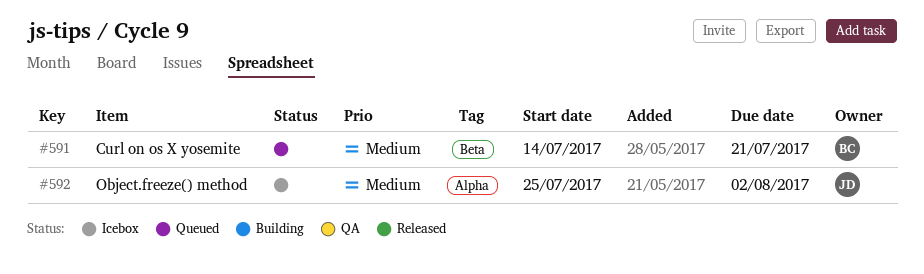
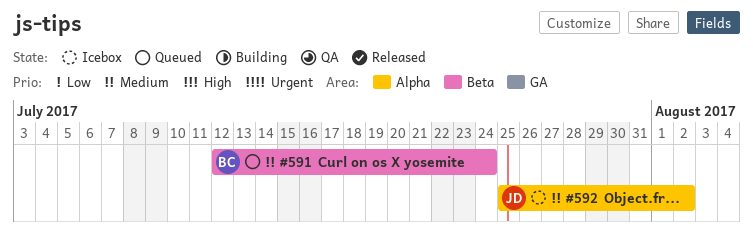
#591, start: Jul 14 -> Jul 12
#591, due: Jul 21 -> Jul 24

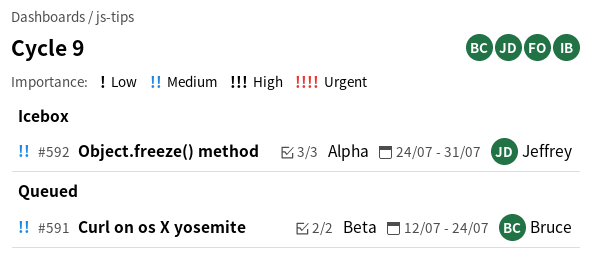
#592, start: Jul 25 -> Jul 24
#592, due: Aug 2 -> Jul 31

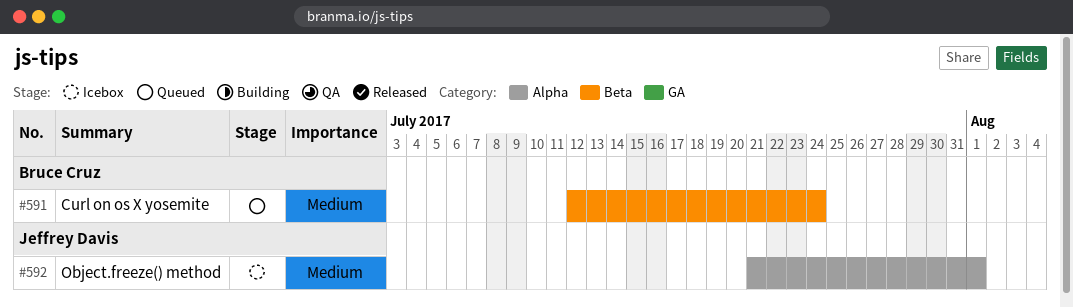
#592, start: Jul 24 -> Jul 21
#592, due: Jul 31 -> Aug 1

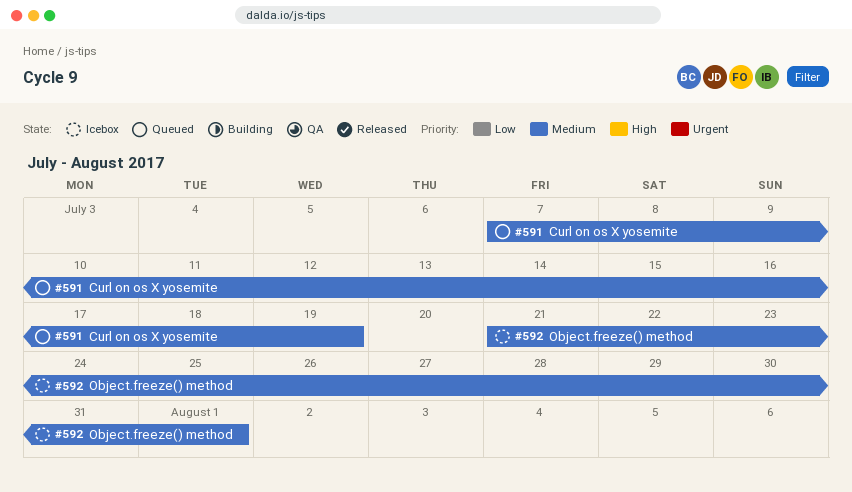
#591, start: Jul 12 -> Jul 7
#591, due: Jul 24 -> Jul 19

